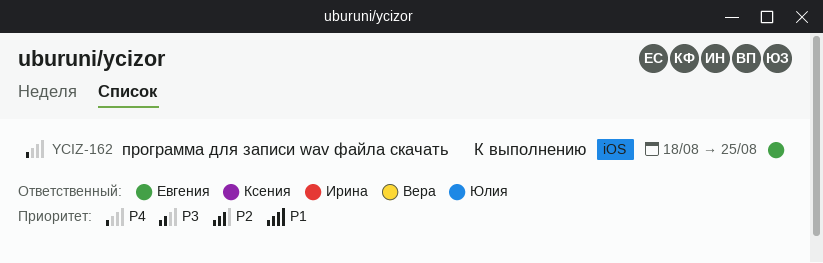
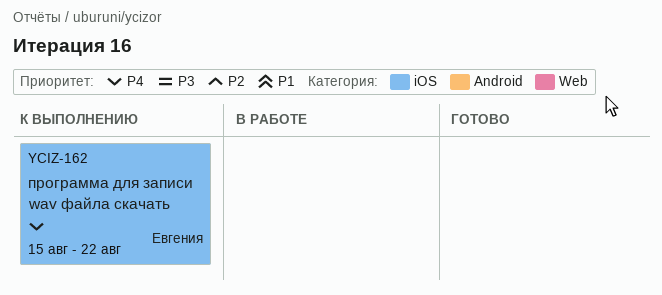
YCIZ-162, start: Aug 18 -> Aug 15
YCIZ-162, due: Aug 25 -> Aug 22

